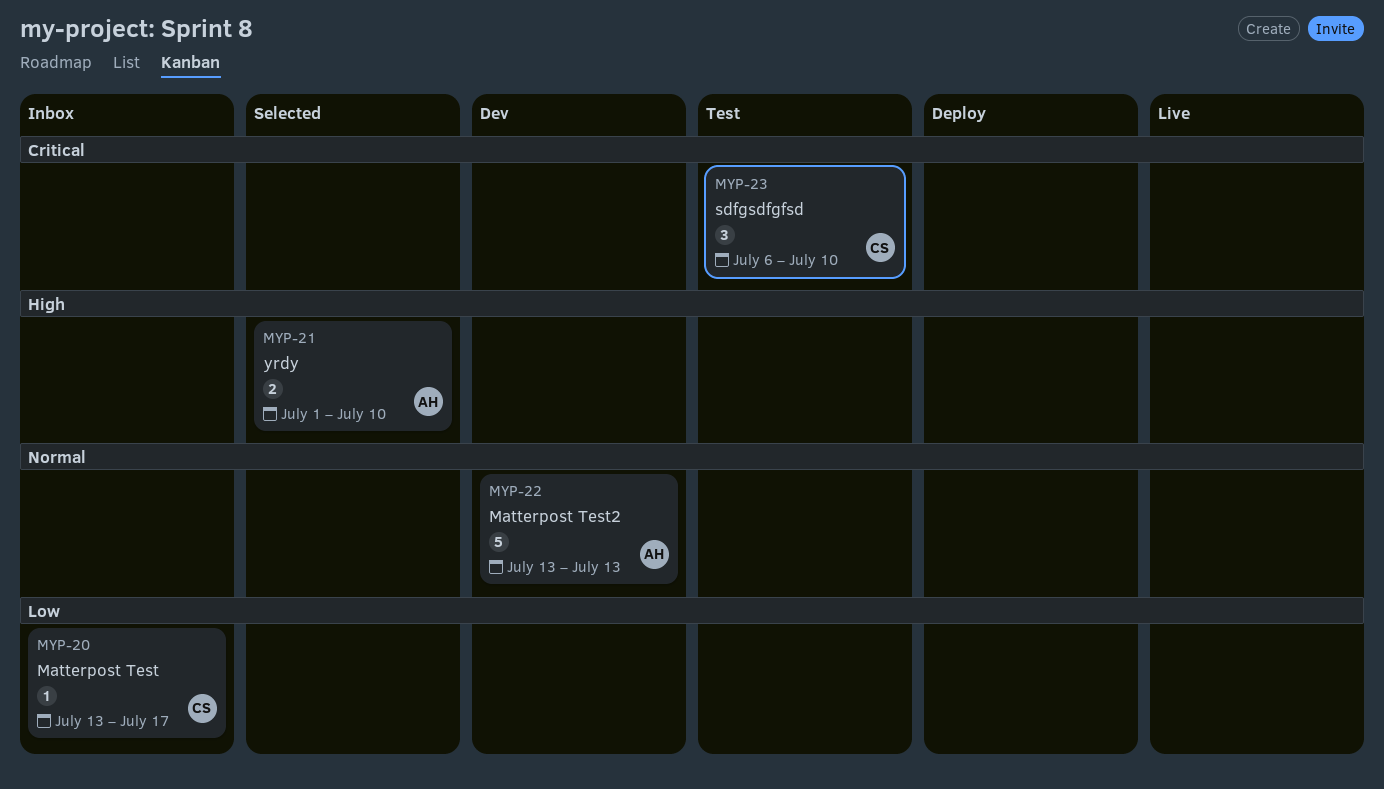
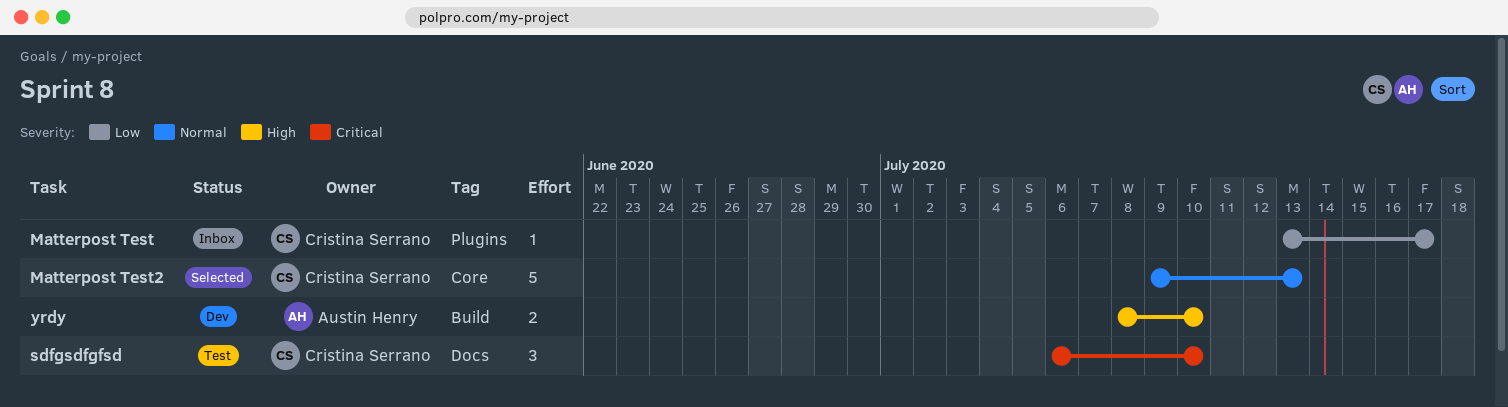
Matterpost Test2, status: Dev -> Selected
Matterpost Test2, owner: Austin Henry -> Cristina Serrano
Matterpost Test2, start: Jul 13 -> Jul 9
yrdy, status: Selected -> Dev
yrdy, start: Jul 1 -> Jul 8

